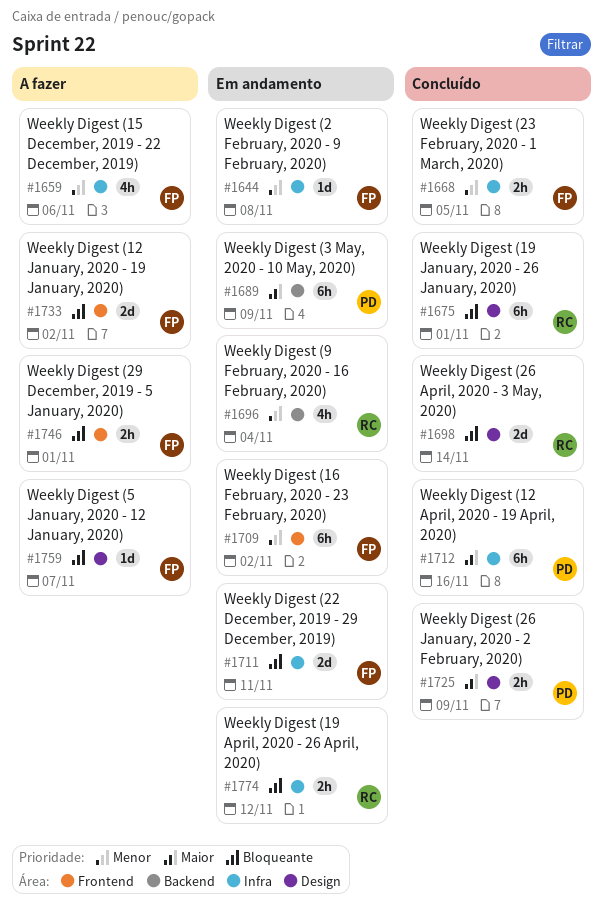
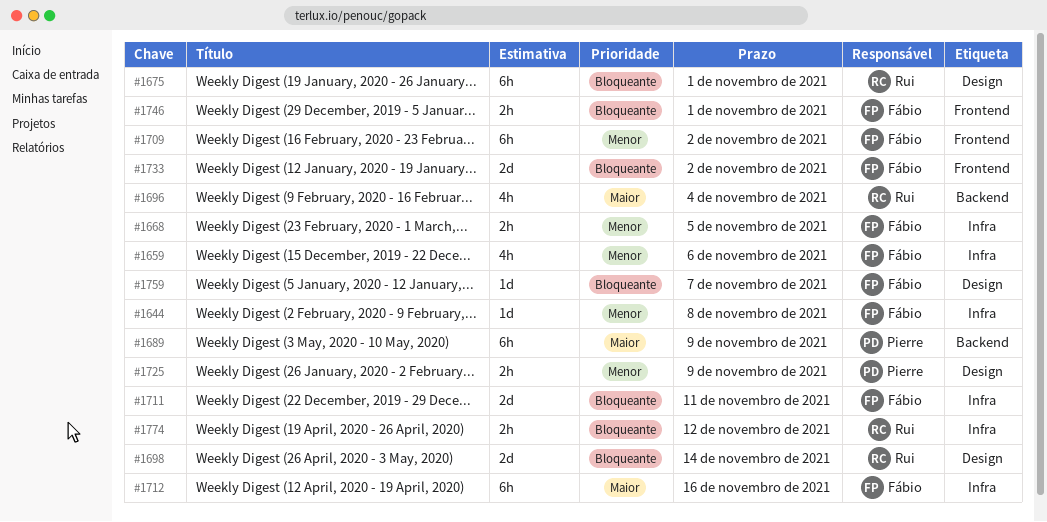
#1696, priority: Menor -> Maior
#1712, owner: Pierre -> Fábio
#1725, priority: Maior -> Menor

